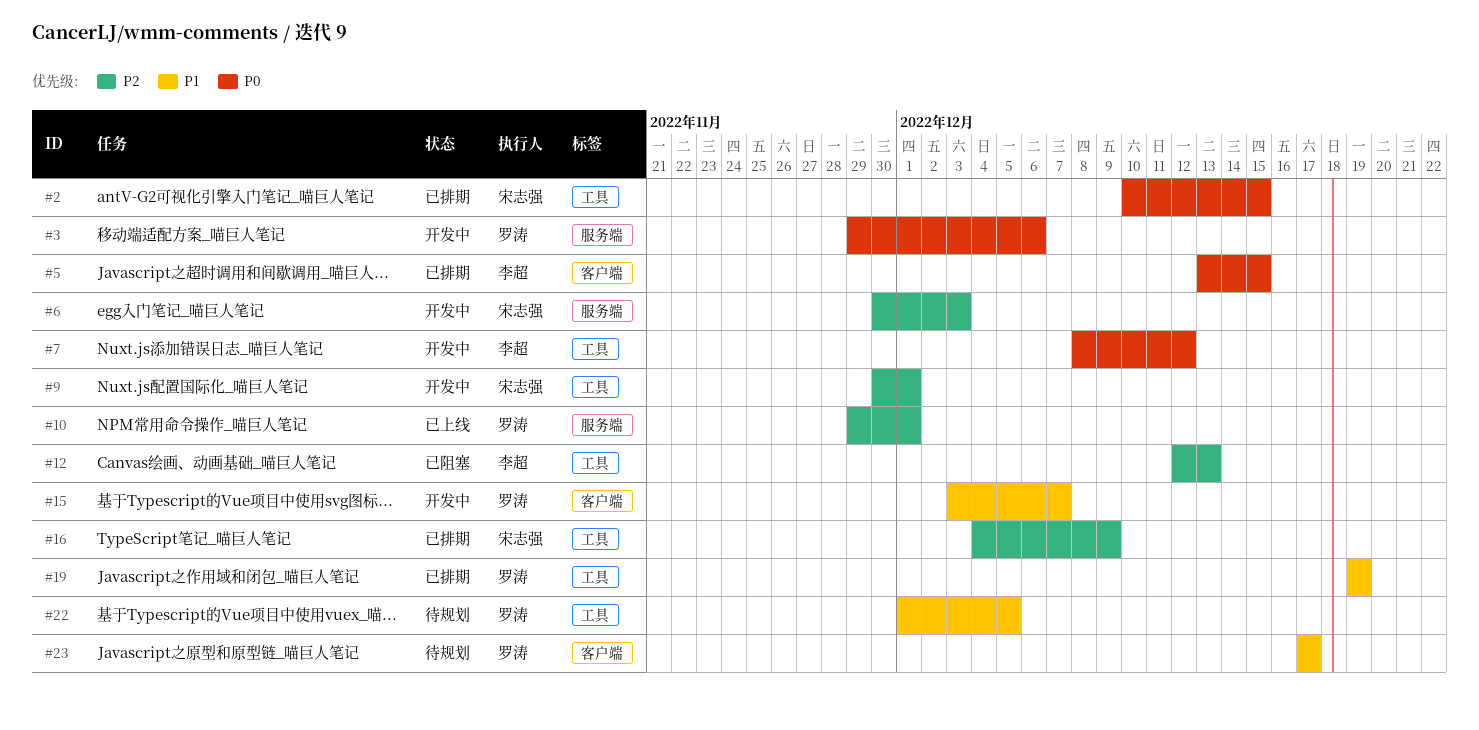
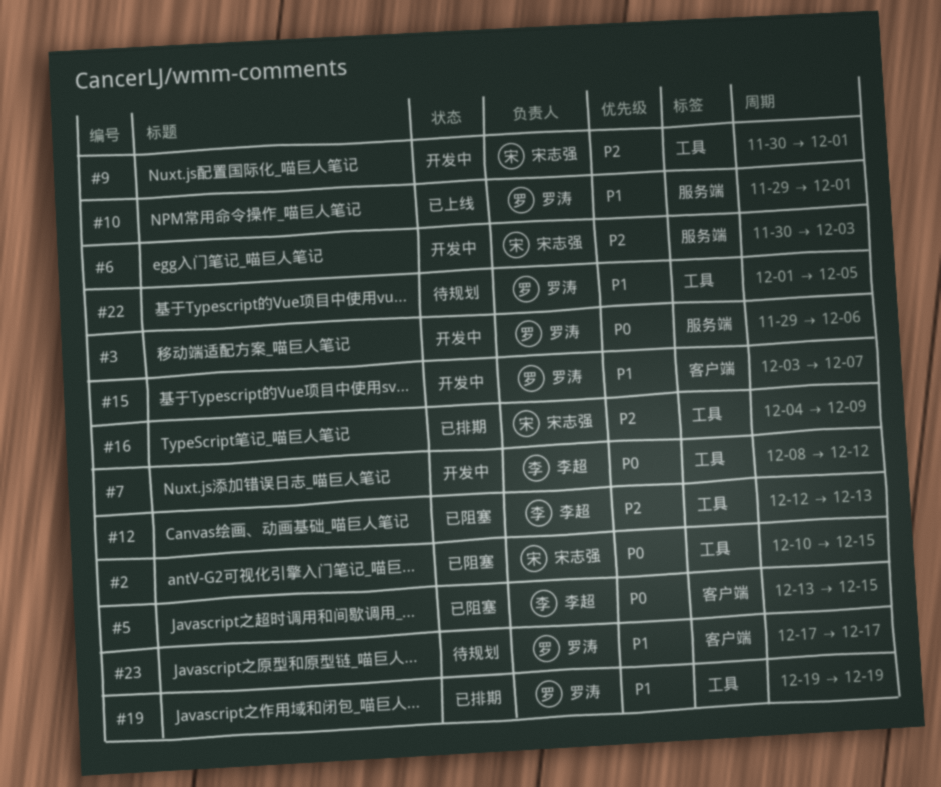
#2, status: 已排期 -> 已阻塞
#5, status: 已排期 -> 已阻塞
#10, priority: P2 -> P1

